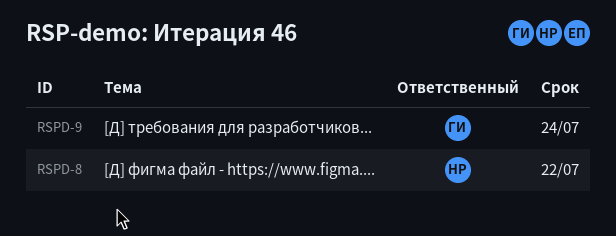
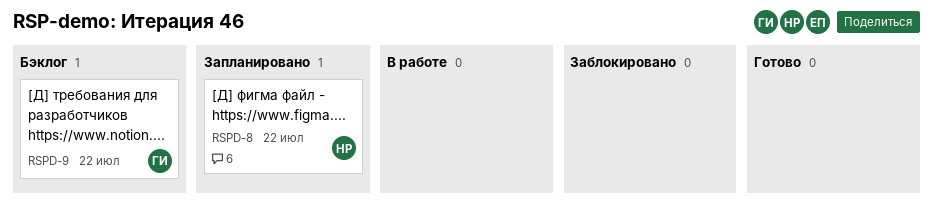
RSPD-9, due: Jul 24 -> Jul 22

